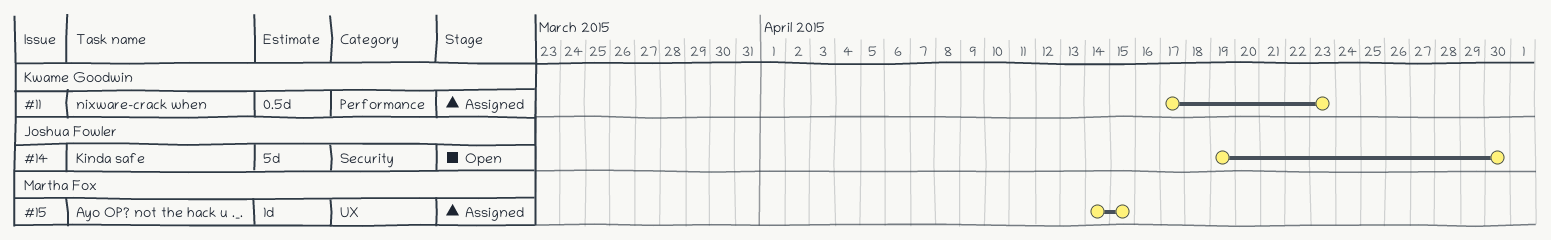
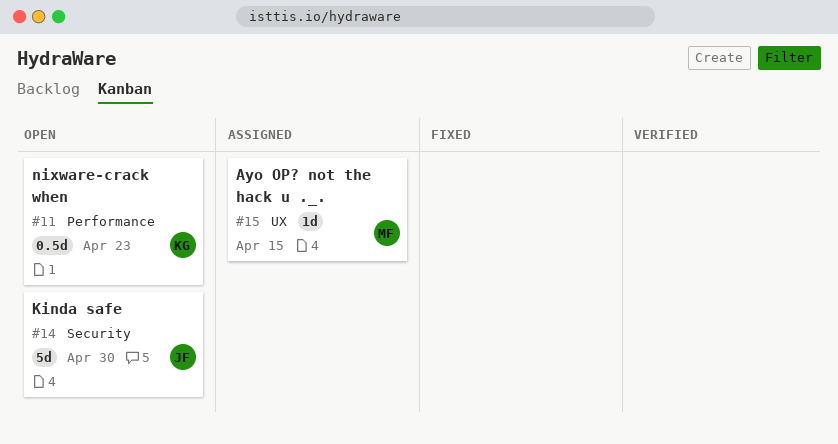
#11, status: Assigned -> Open

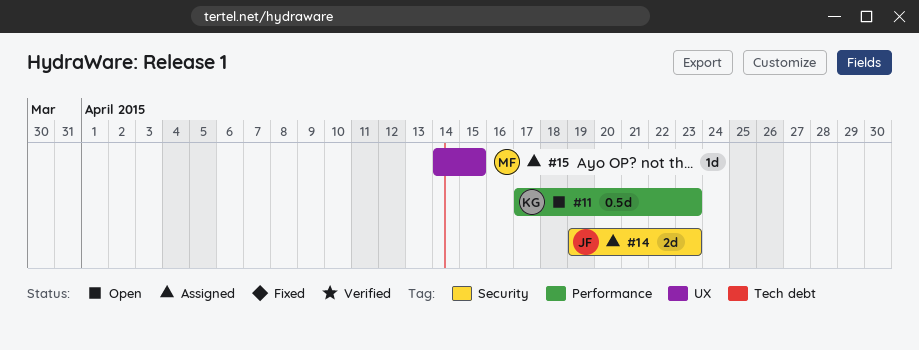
#14, status: Open -> Assigned
#14, estimate: 5d -> 2d
#14, due: Apr 30 -> Apr 23

